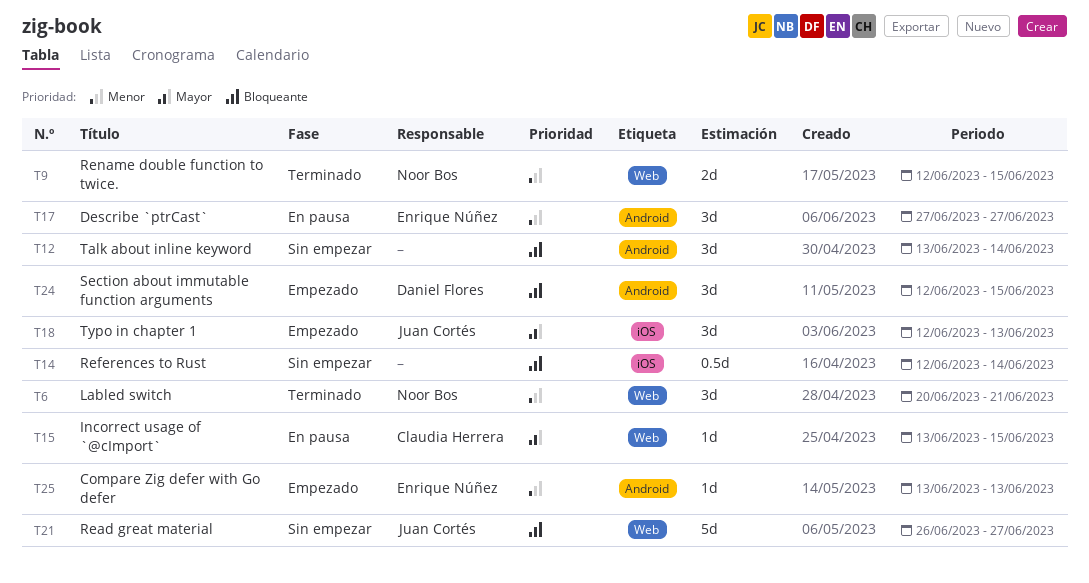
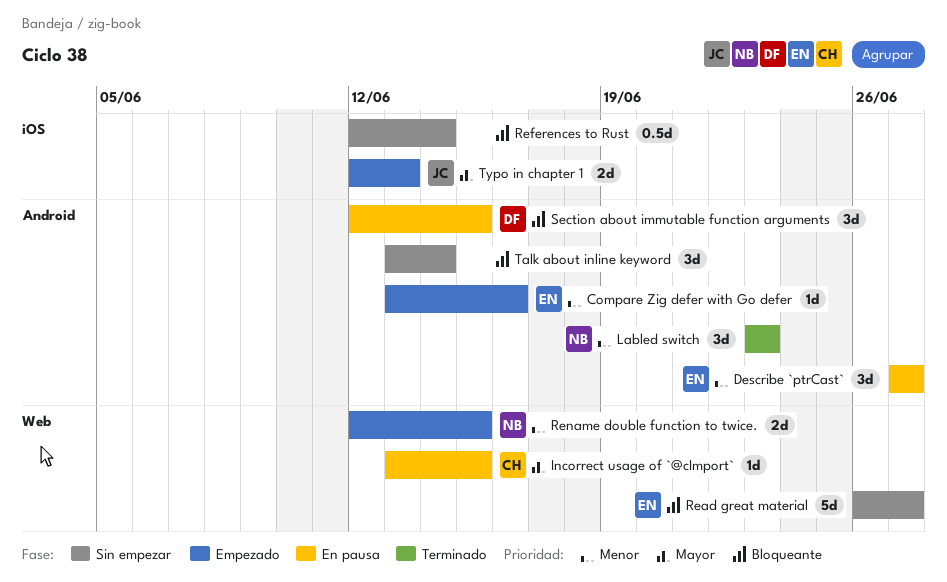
Compare Zig defer with Go defer, due: Jun 13 -> Jun 16
Labled switch, label: Web -> Android
Labled switch, start: Jun 20 -> Jun 23
Labled switch, due: Jun 21 -> Jun 23
Read great material, owner: Juan Cortés -> Enrique Núñez
Rename double function to twice., status: Terminado -> Empezado
Section about immutable function arguments, status: Empezado -> En pausa
Typo in chapter 1, estimate: 3d -> 2d

